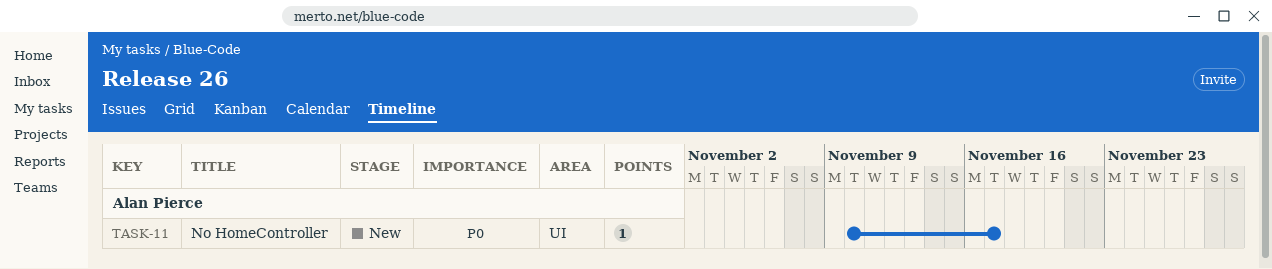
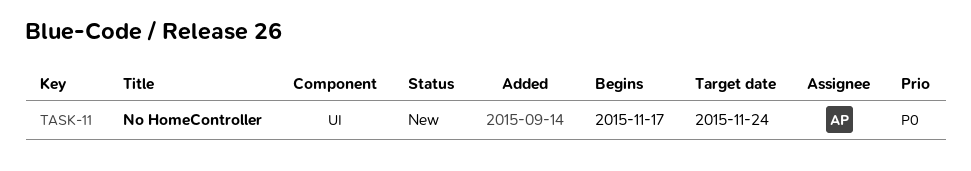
TASK-11, start: Nov 10 -> Nov 17
TASK-11, due: Nov 17 -> Nov 24

